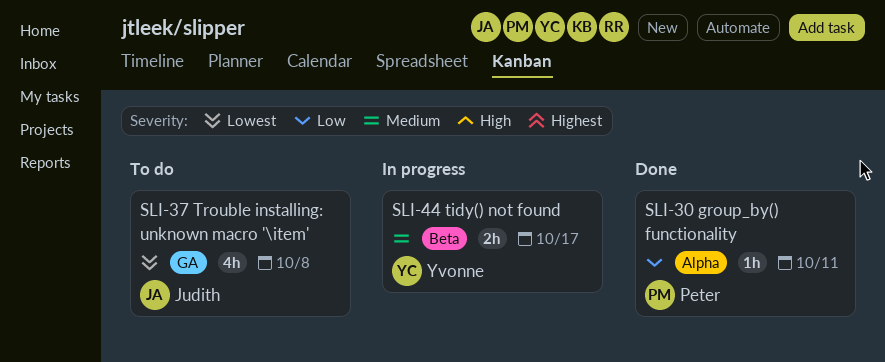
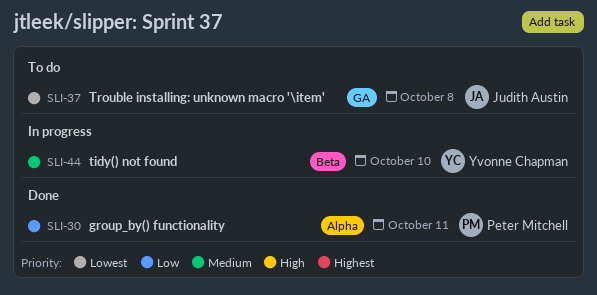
SLI-44, due: Oct 17 -> Oct 10

